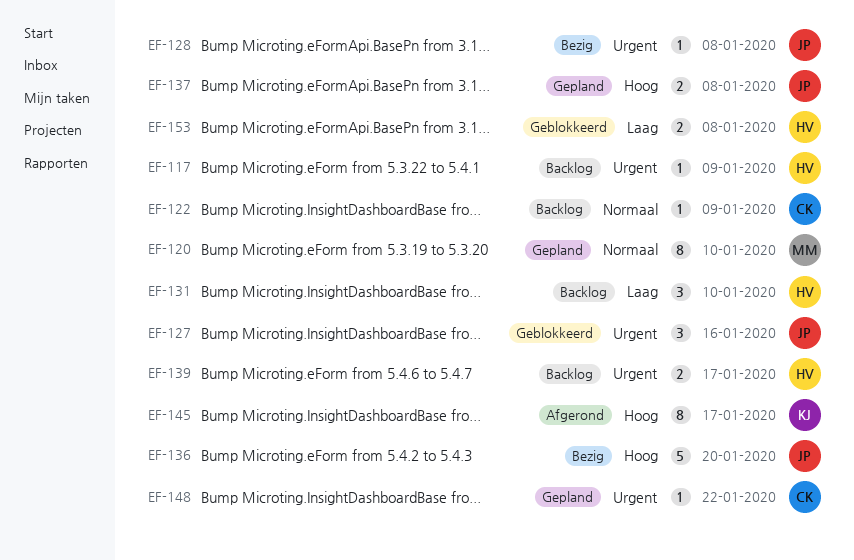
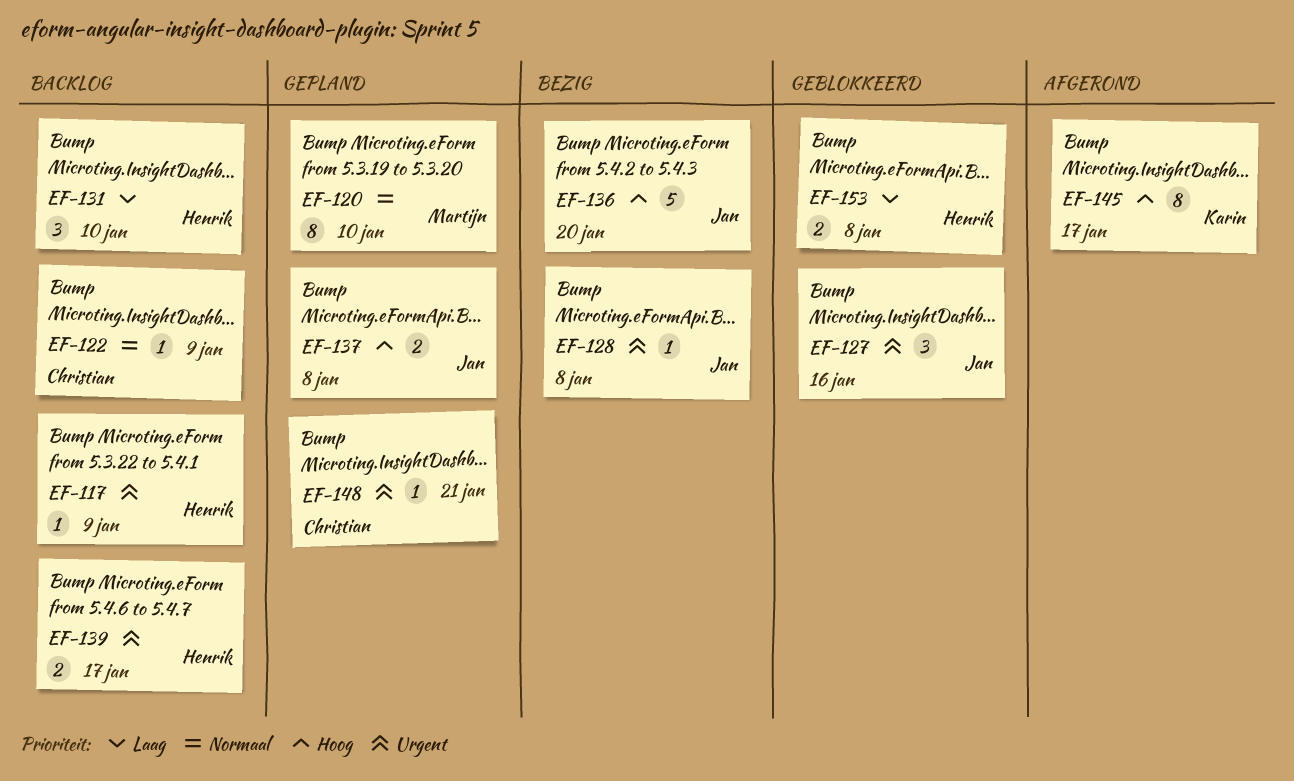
EF-148, due: Jan 22 -> Jan 21

